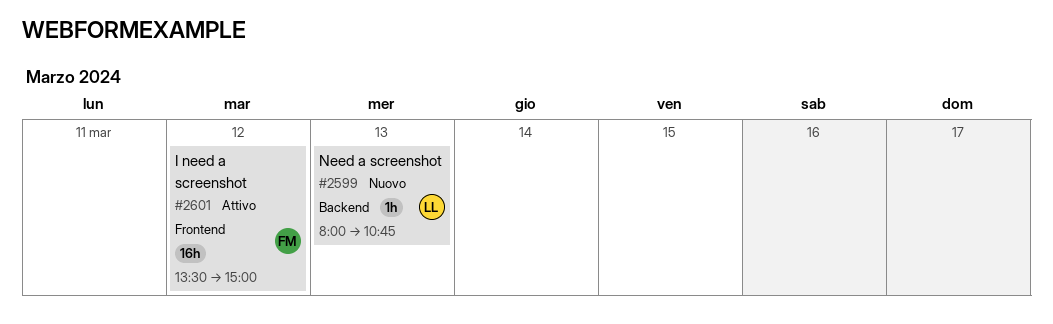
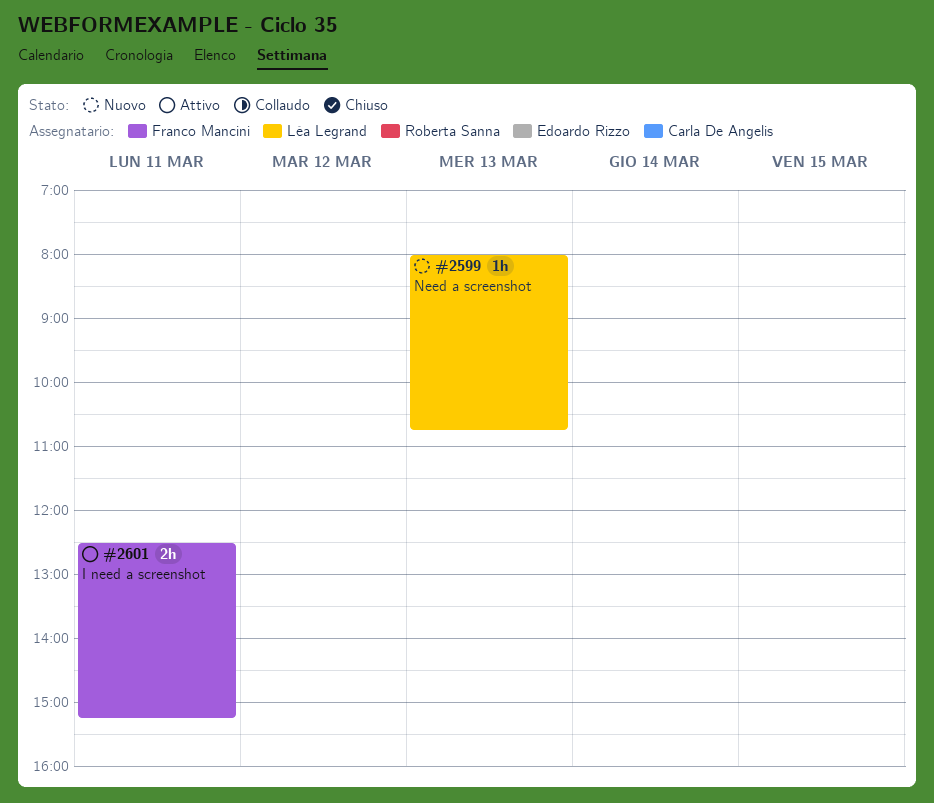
#2601, estimate: 16h -> 2h
#2601, day: Mar 12 -> Mar 11
#2601, begins: 13:30 -> 12:30
#2601, ends: 15:00 -> 15:15

